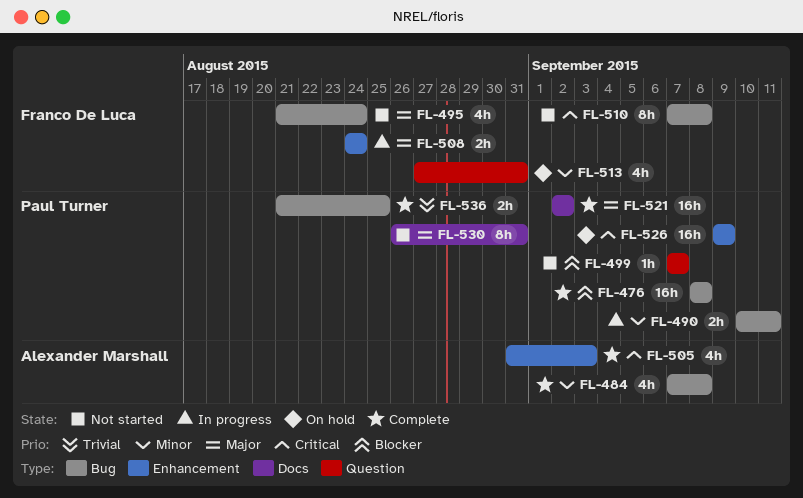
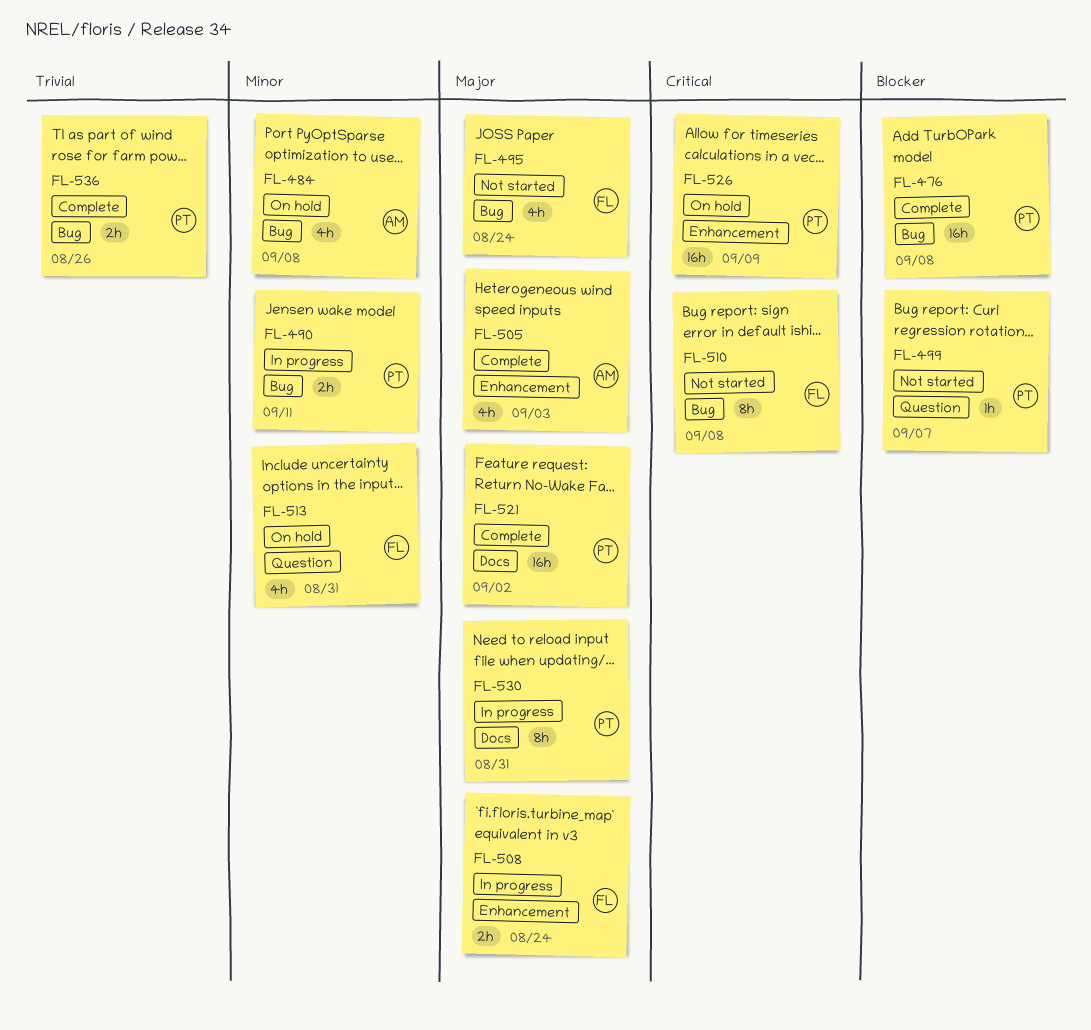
FL-484, status: Complete -> On hold
FL-505, priority: Critical -> Major
FL-530, status: Not started -> In progress
FL-536, due: Aug 25 -> Aug 26

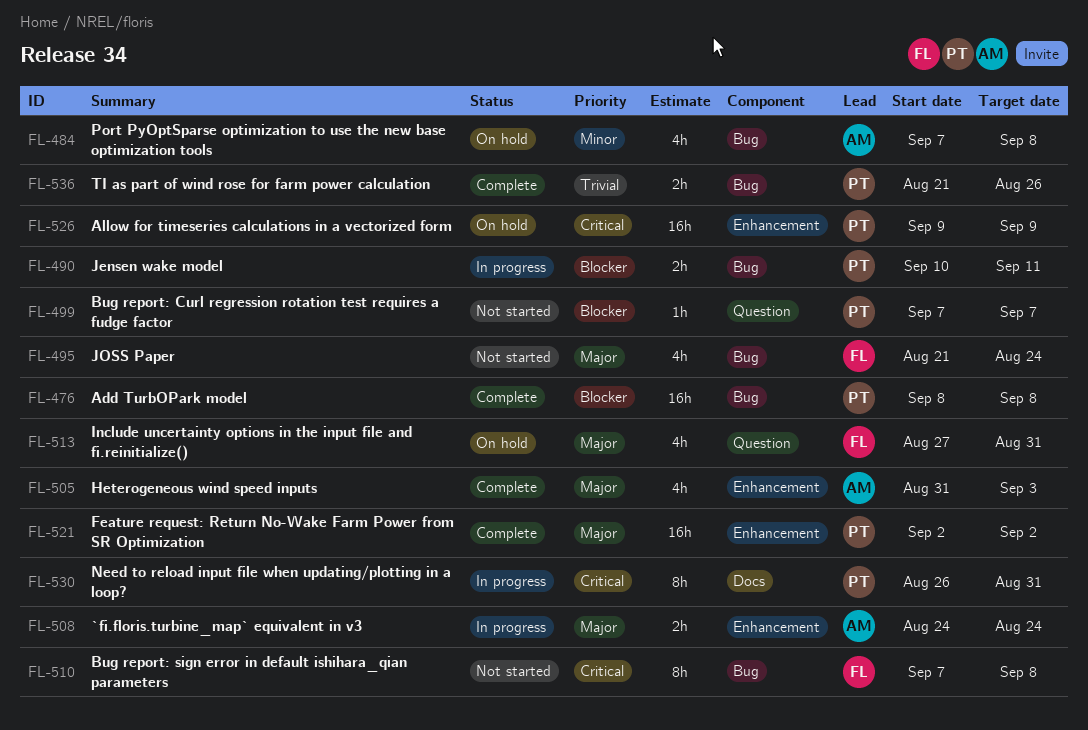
FL-490, priority: Minor -> Blocker
FL-508, owner: FL -> AM
FL-513, priority: Minor -> Major
FL-521, label: Docs -> Enhancement
FL-530, priority: Major -> Critical

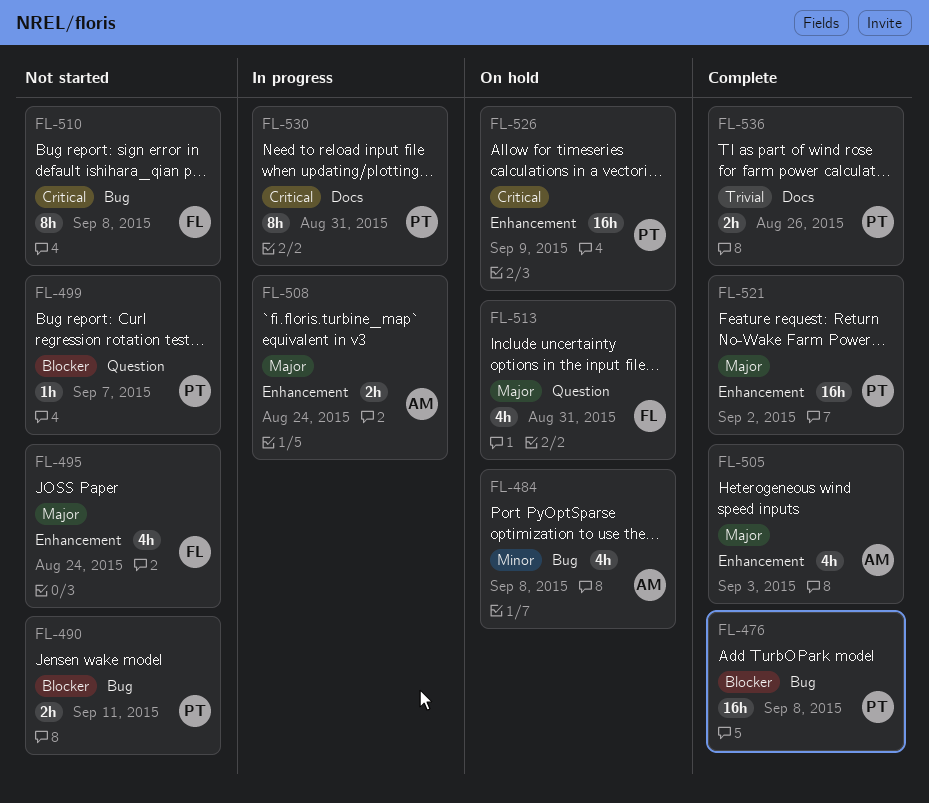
FL-490, status: In progress -> Not started
FL-495, label: Bug -> Enhancement
FL-536, label: Bug -> Docs

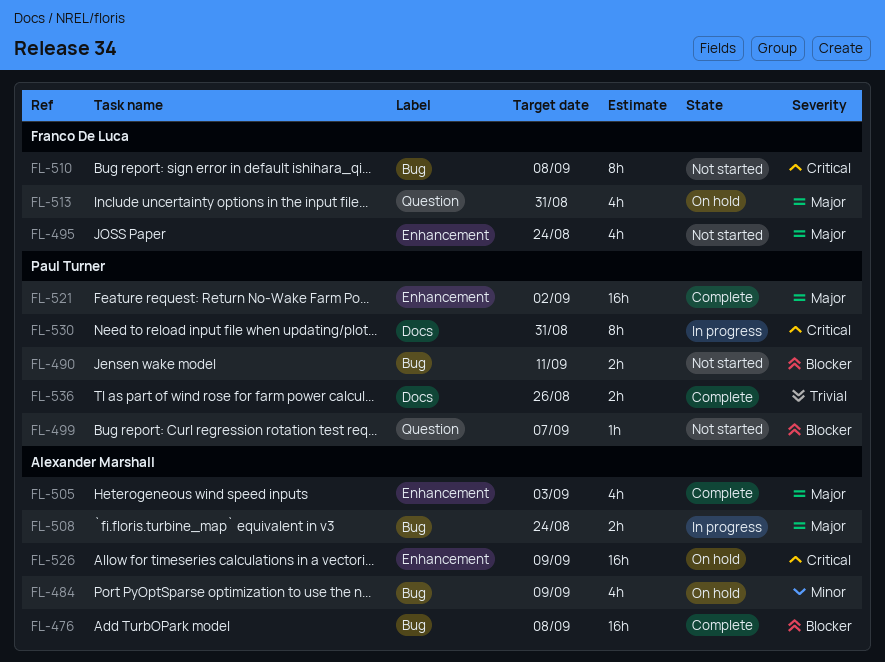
FL-476, owner: Paul Turner -> Alexander Marshall
FL-484, due: Sep 8 -> Sep 9
FL-508, label: Enhancement -> Bug
FL-526, owner: Paul Turner -> Alexander Marshall

